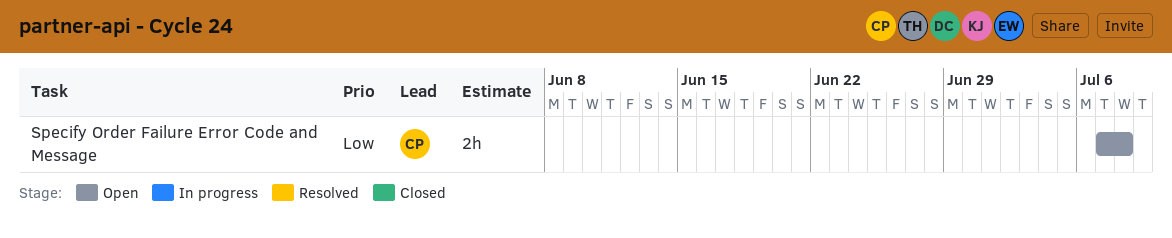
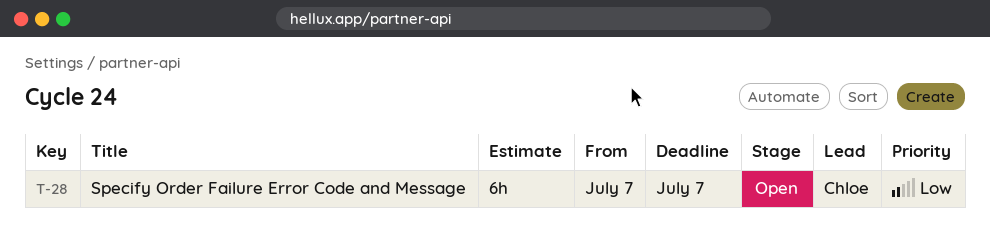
Specify Order Failure Error Code and Message, estimate: 2h -> 6h
Specify Order Failure Error Code and Message, due: Jul 8 -> Jul 7

